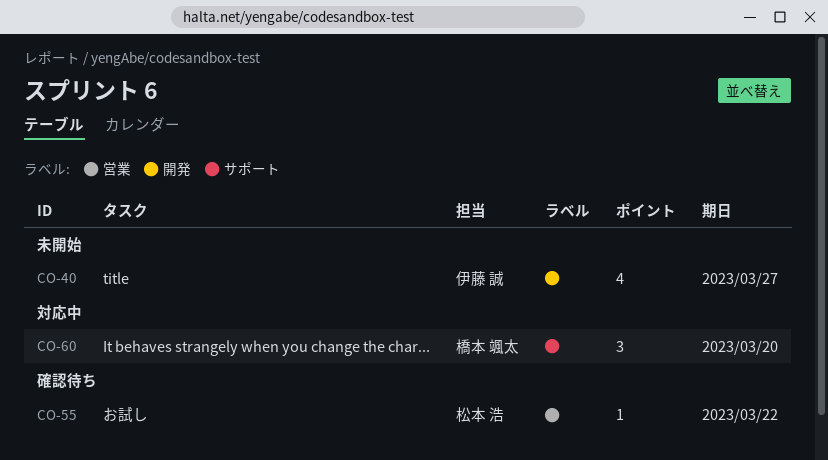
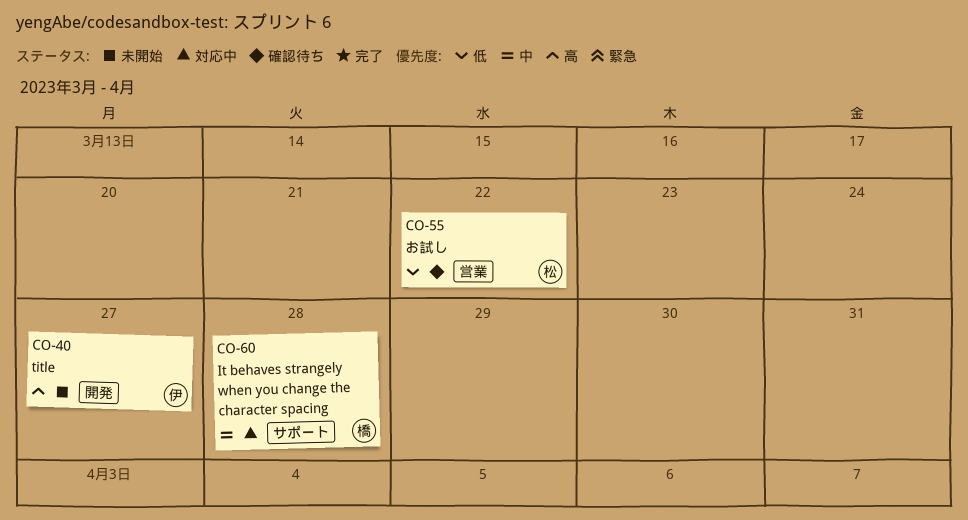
CO-60, due: Mar 20 -> Mar 28

